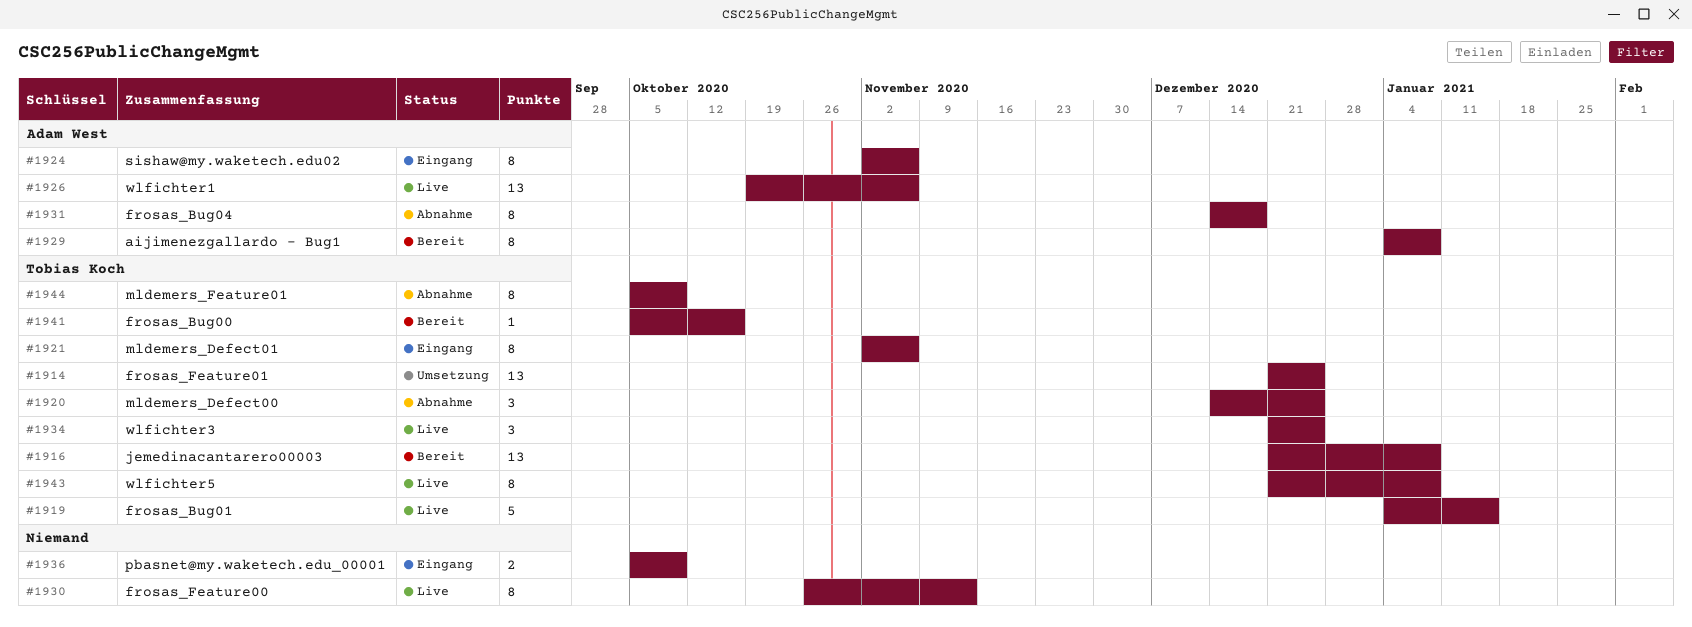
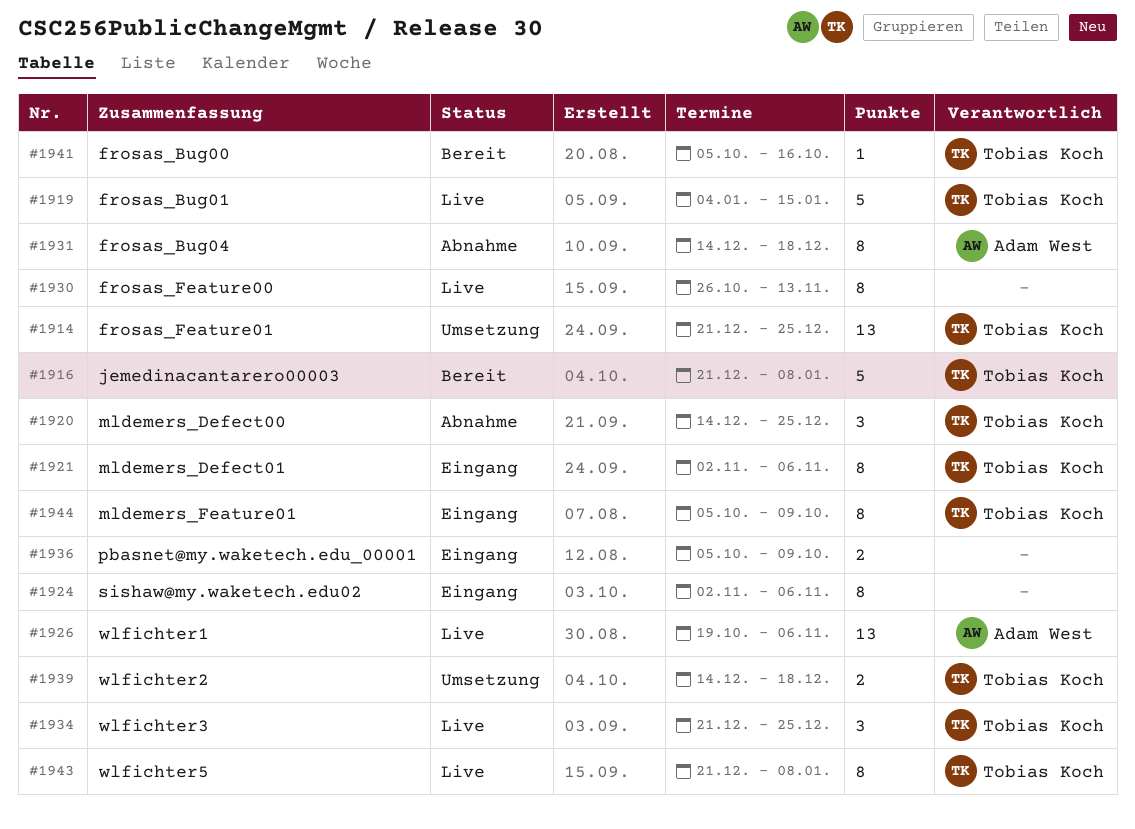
#1916, estimate: 13 -> 5
#1924, owner: Adam West -> none
#1929: present -> none
#1939: none -> present
#1944, status: Abnahme -> Eingang

